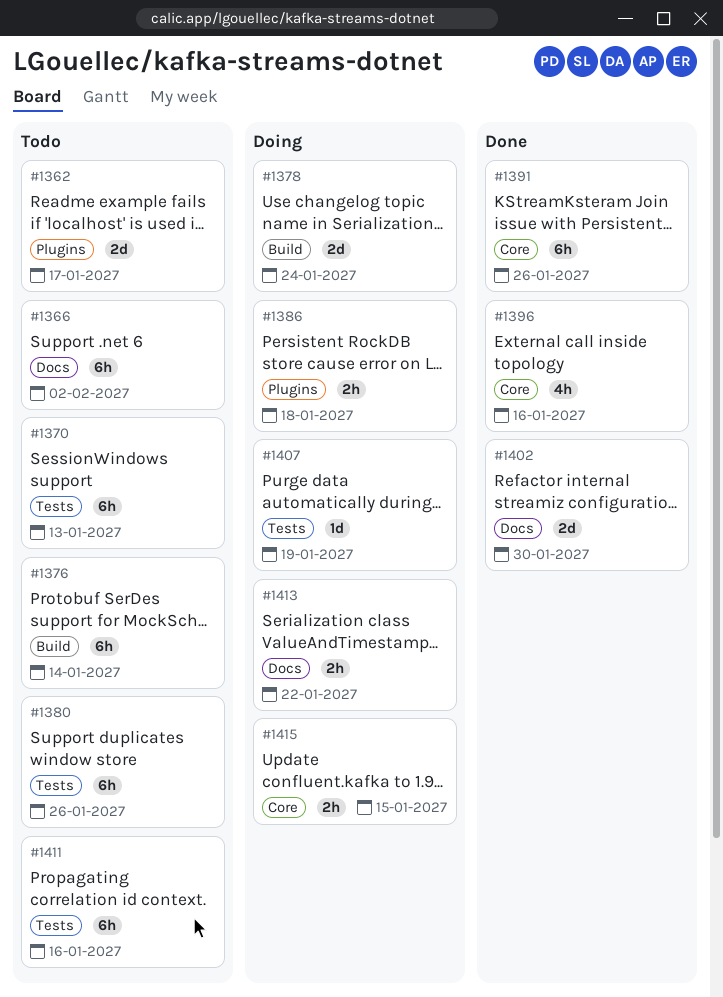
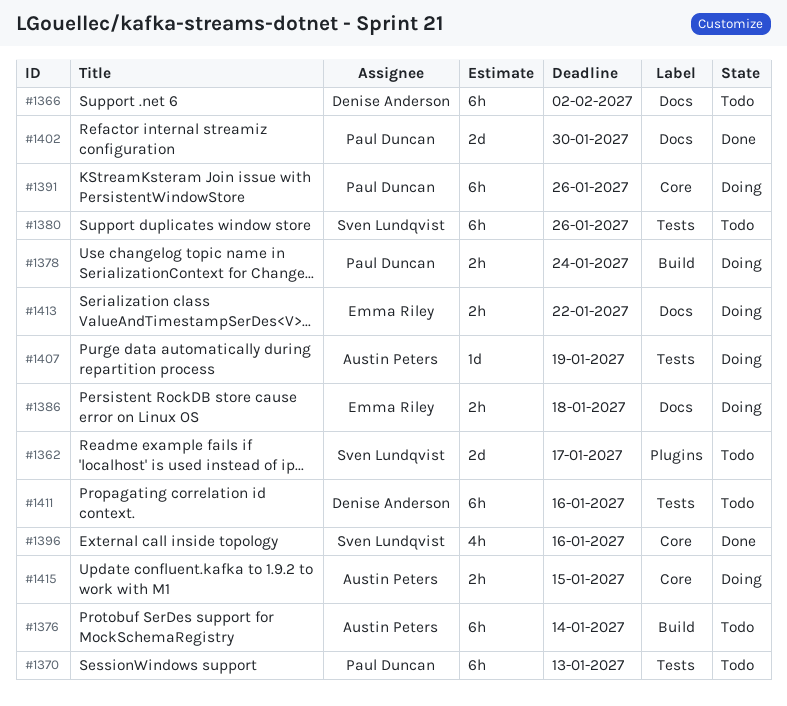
#1378, estimate: 2d -> 2h
#1386, label: Plugins -> Docs
#1391, status: Done -> Doing

